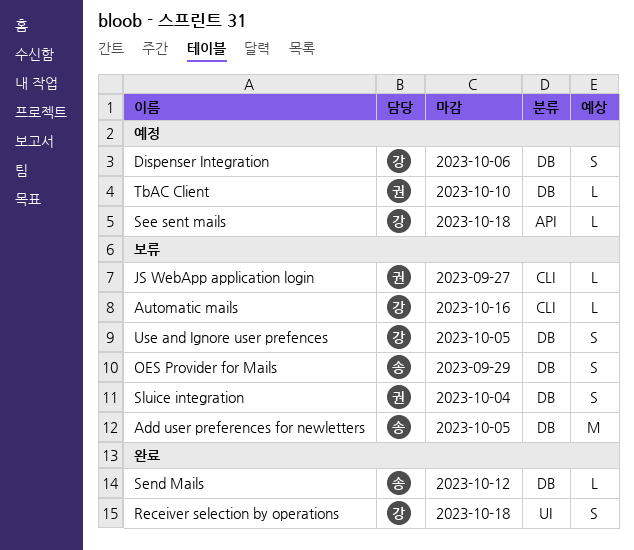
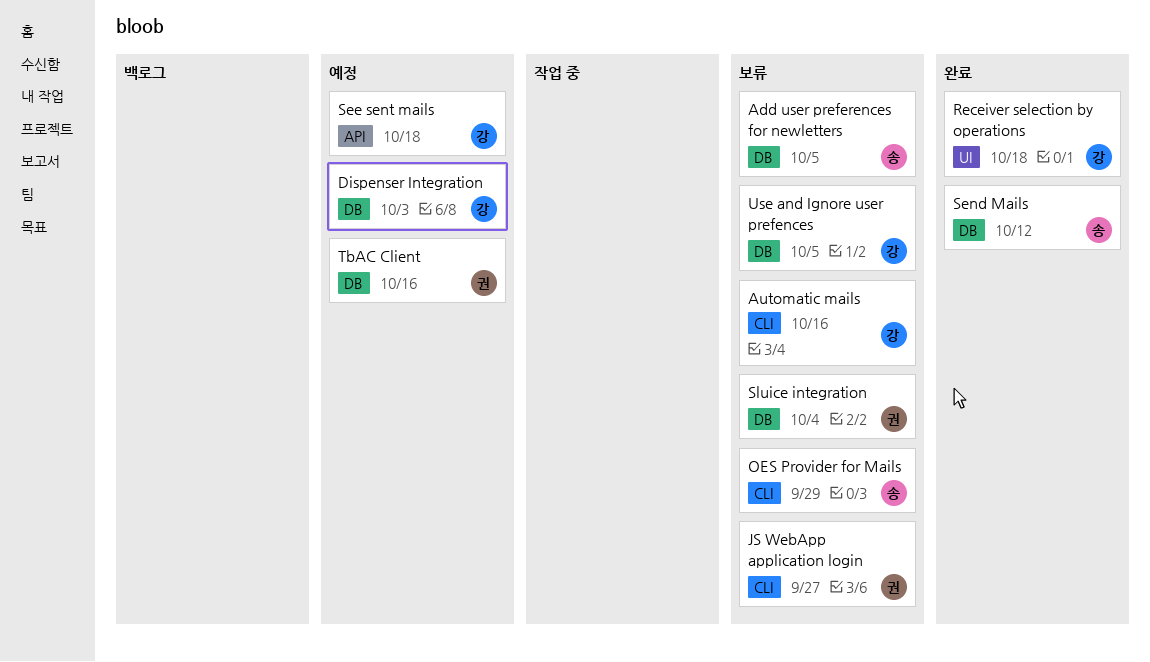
Dispenser Integration, due: Oct 6 -> Oct 3
OES Provider for Mails, label: DB -> CLI
TbAC Client, due: Oct 10 -> Oct 16

